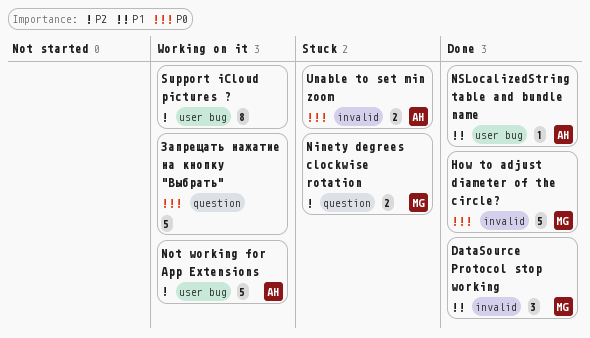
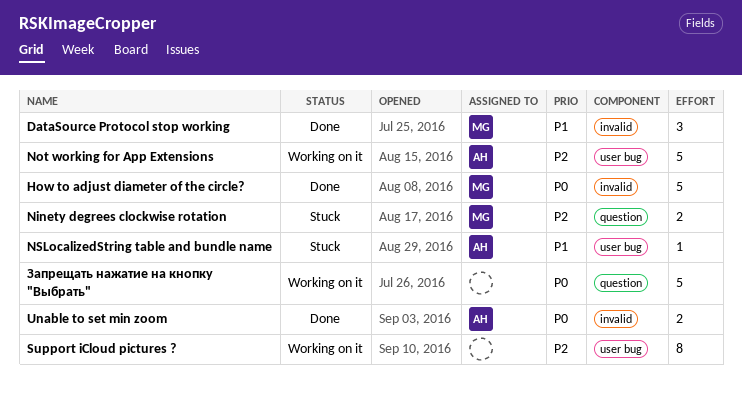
NSLocalizedString table and bundle name, status: Done -> Stuck
Unable to set min zoom, status: Stuck -> Done

